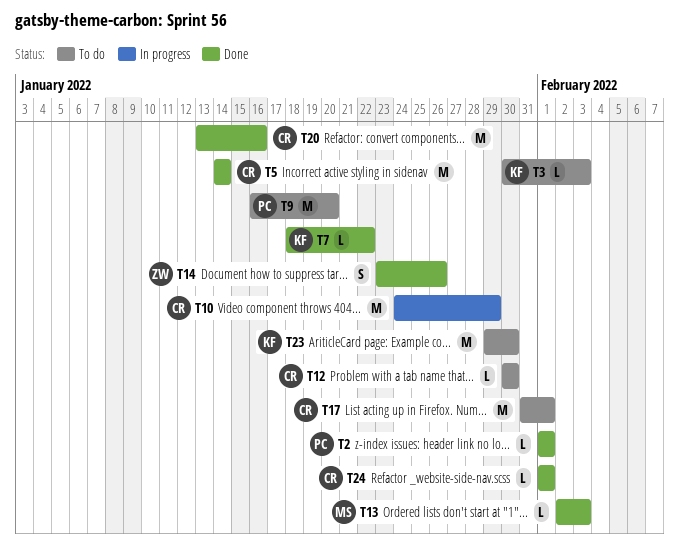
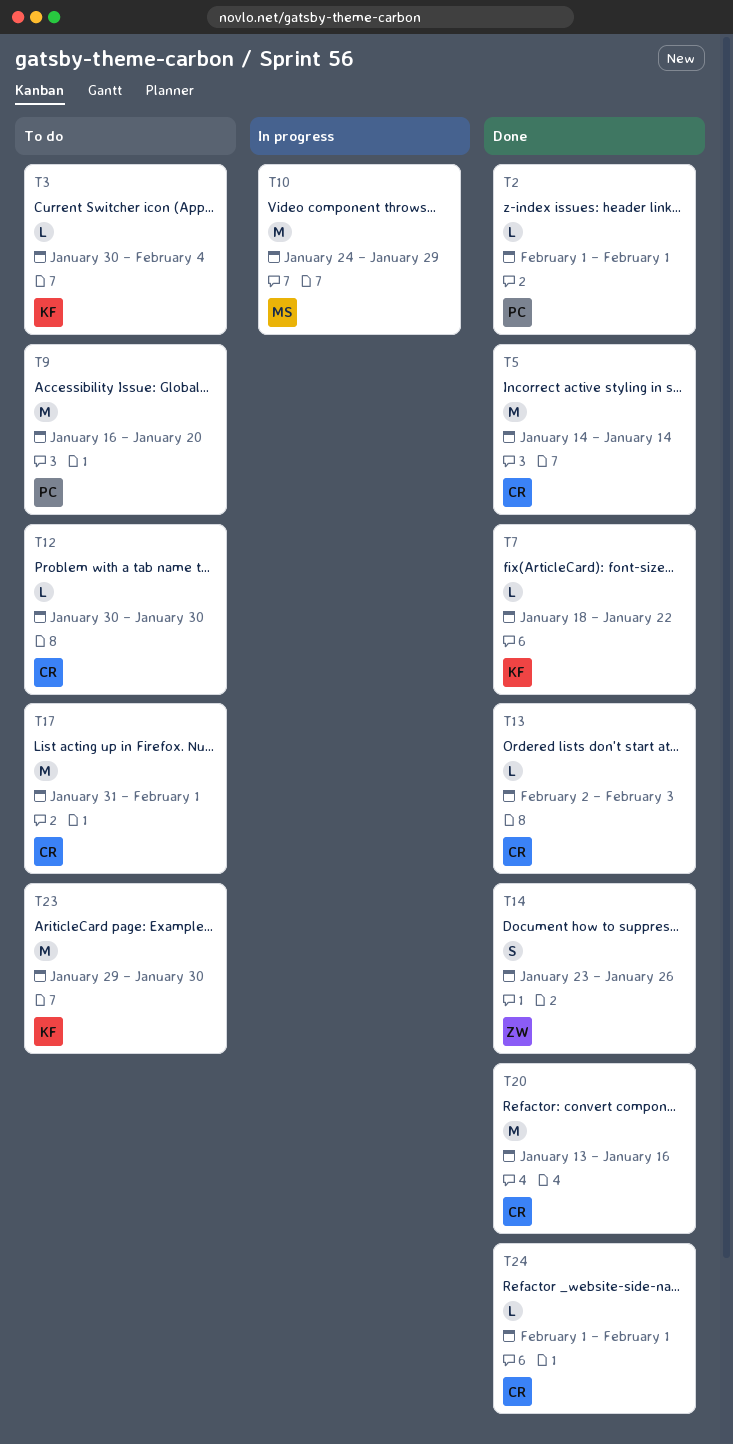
T3, due: Feb 3 -> Feb 4
T10, owner: CR -> MS
T13, owner: MS -> CR

